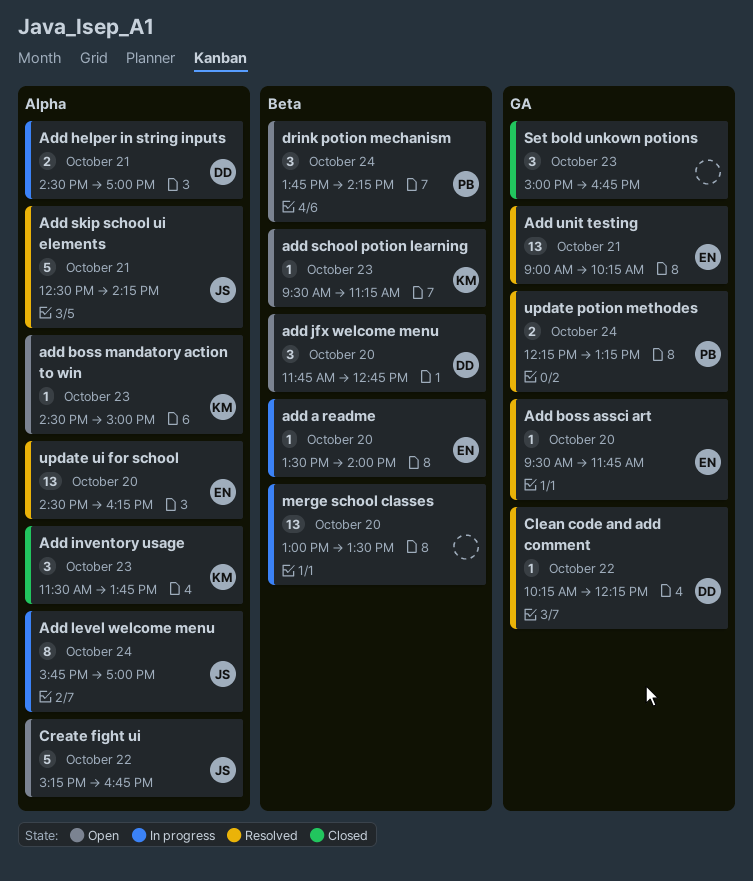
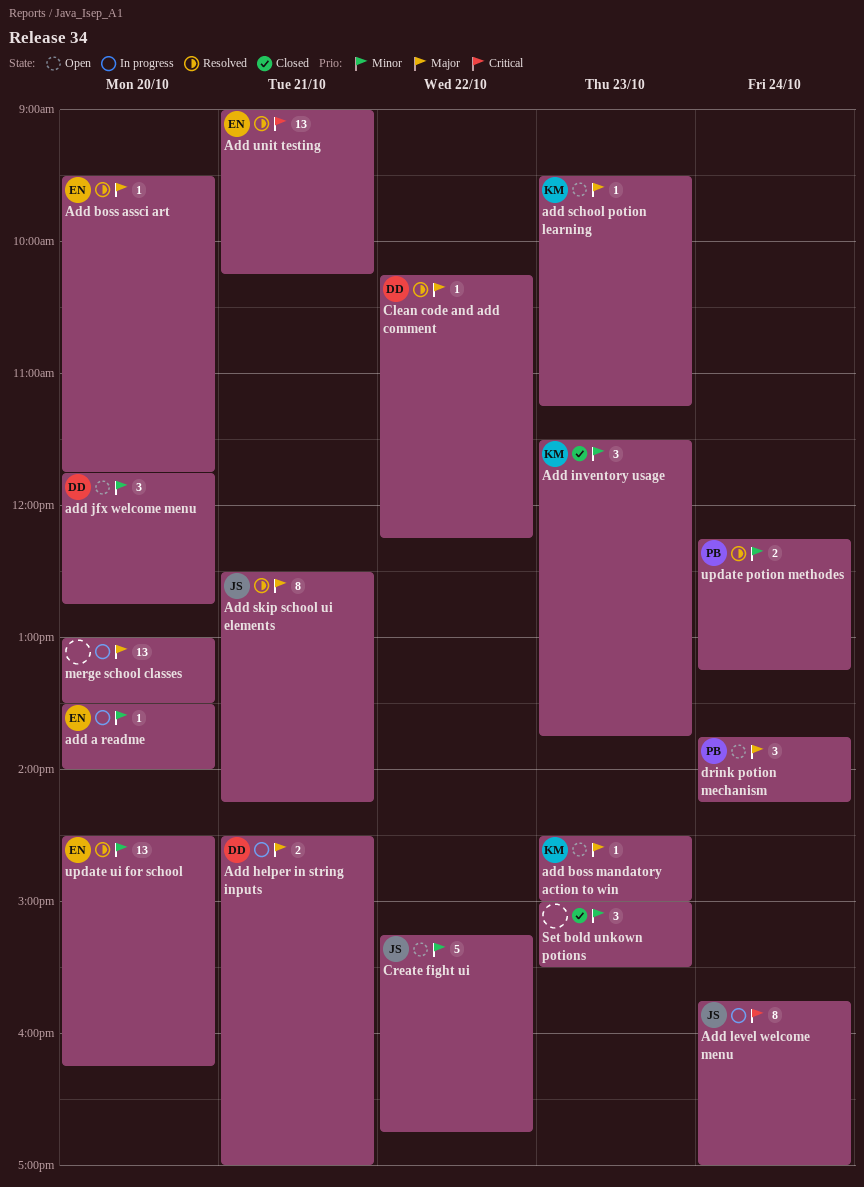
Add skip school ui elements, estimate: 5 -> 8
Set bold unkown potions, ends: 16:45 -> 15:30

